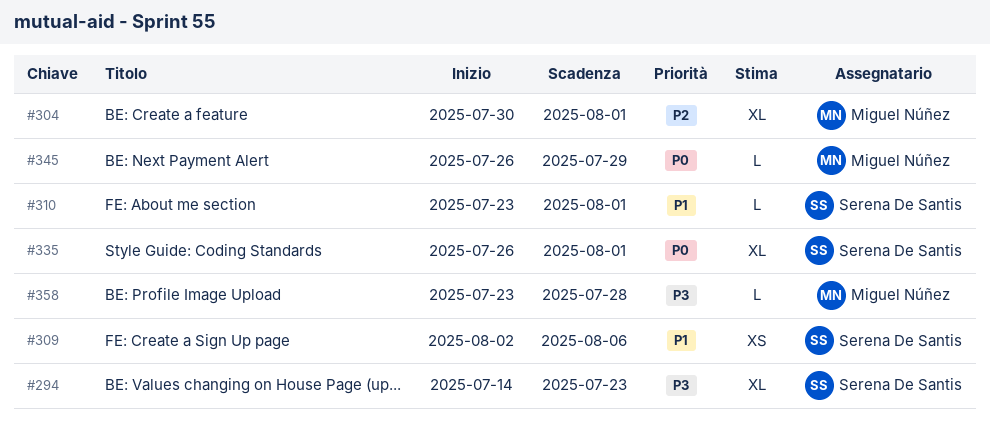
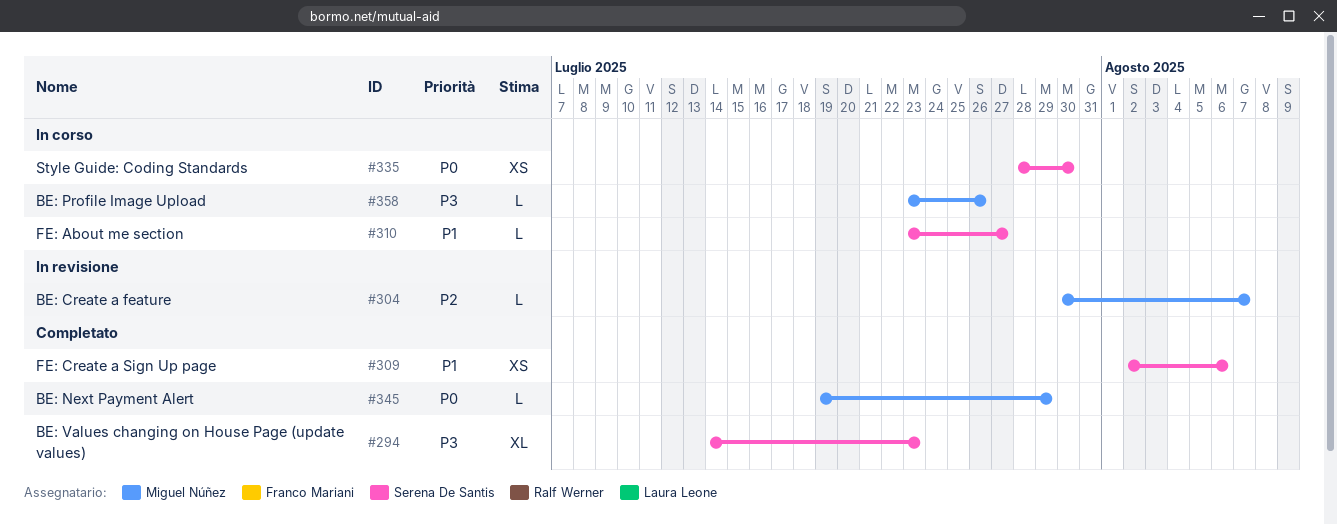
#304, estimate: XL -> L
#304, due: Aug 1 -> Aug 7
#310, due: Aug 1 -> Jul 27
#335, estimate: XL -> XS
#335, start: Jul 26 -> Jul 28
#335, due: Aug 1 -> Jul 30
#345, start: Jul 26 -> Jul 19
#358, due: Jul 28 -> Jul 26

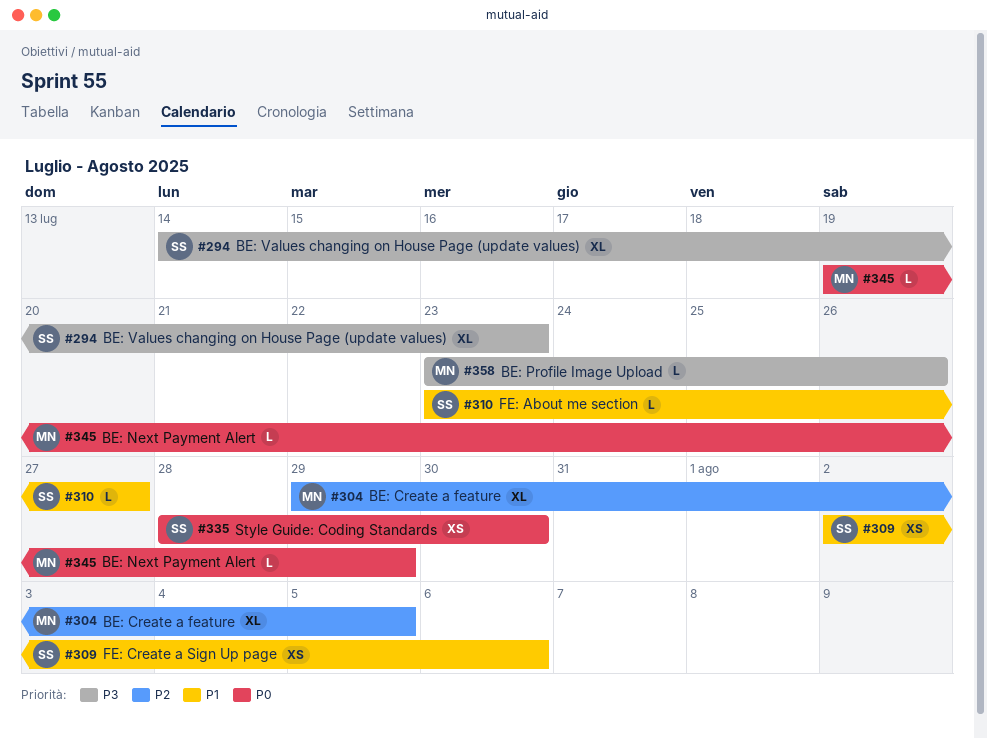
#304, estimate: L -> XL
#304, start: Jul 30 -> Jul 29
#304, due: Aug 7 -> Aug 5

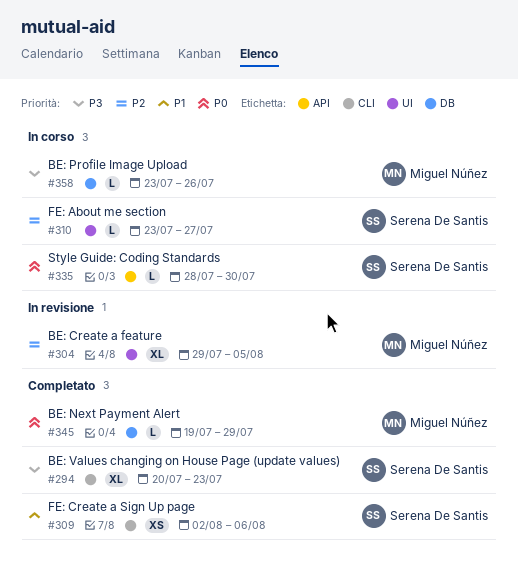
#294, start: Jul 14 -> Jul 20
#310, priority: P1 -> P2
#335, estimate: XS -> L

